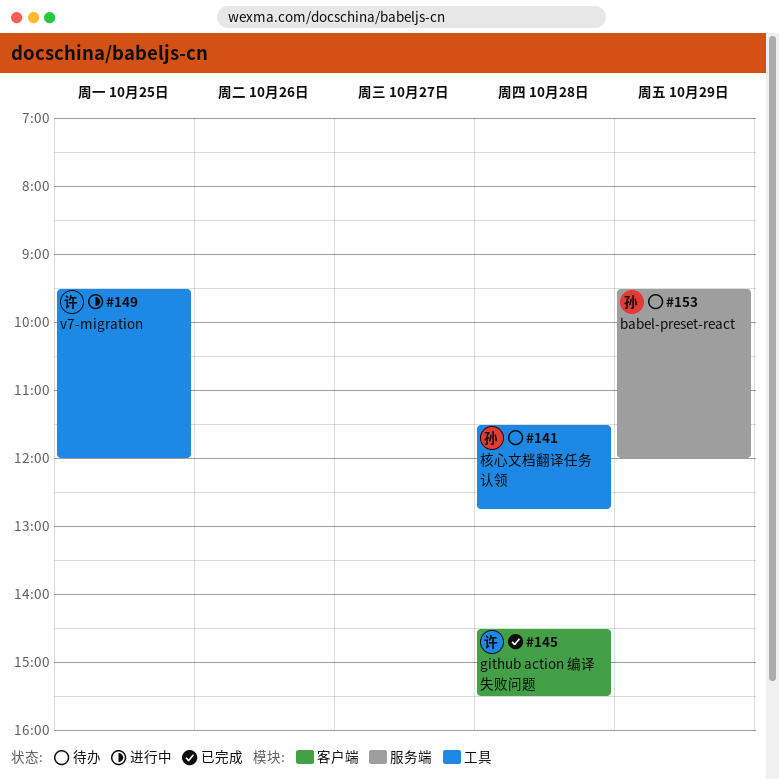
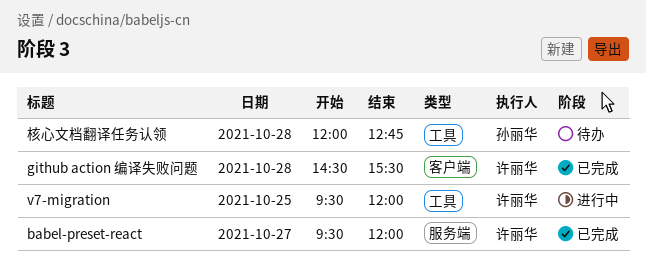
babel-preset-react, status: 待办 -> 已完成
babel-preset-react, owner: 孙丽华 -> 许丽华
babel-preset-react, day: Oct 29 -> Oct 27
核心文档翻译任务认领, begins: 11:30 -> 12:00

